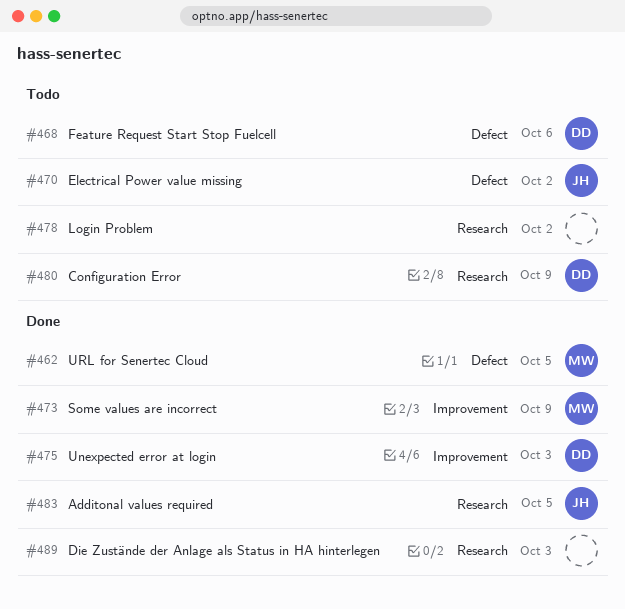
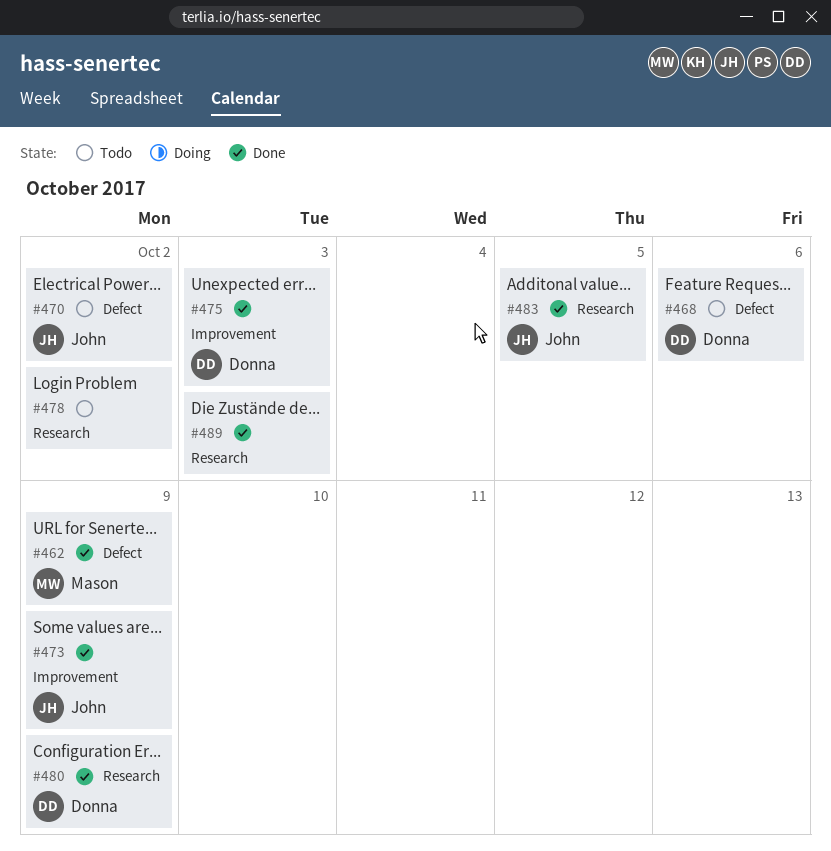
#462, due: Oct 5 -> Oct 9
#473, owner: Mason -> John
#480, status: Todo -> Done

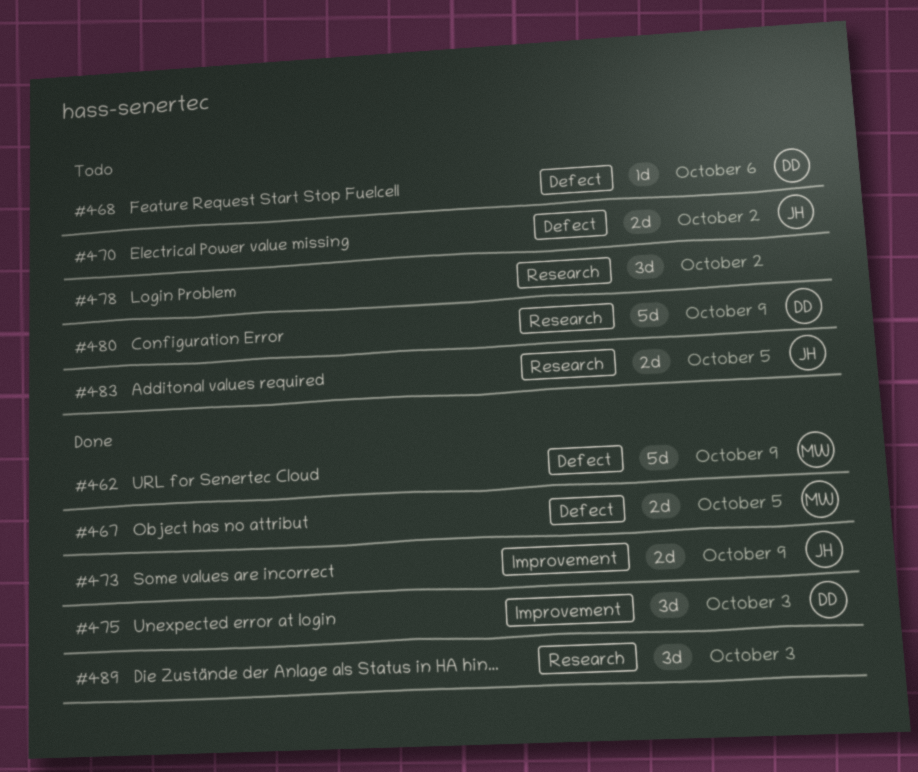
#467: none -> present
#480, status: Done -> Todo
#483, status: Done -> Todo

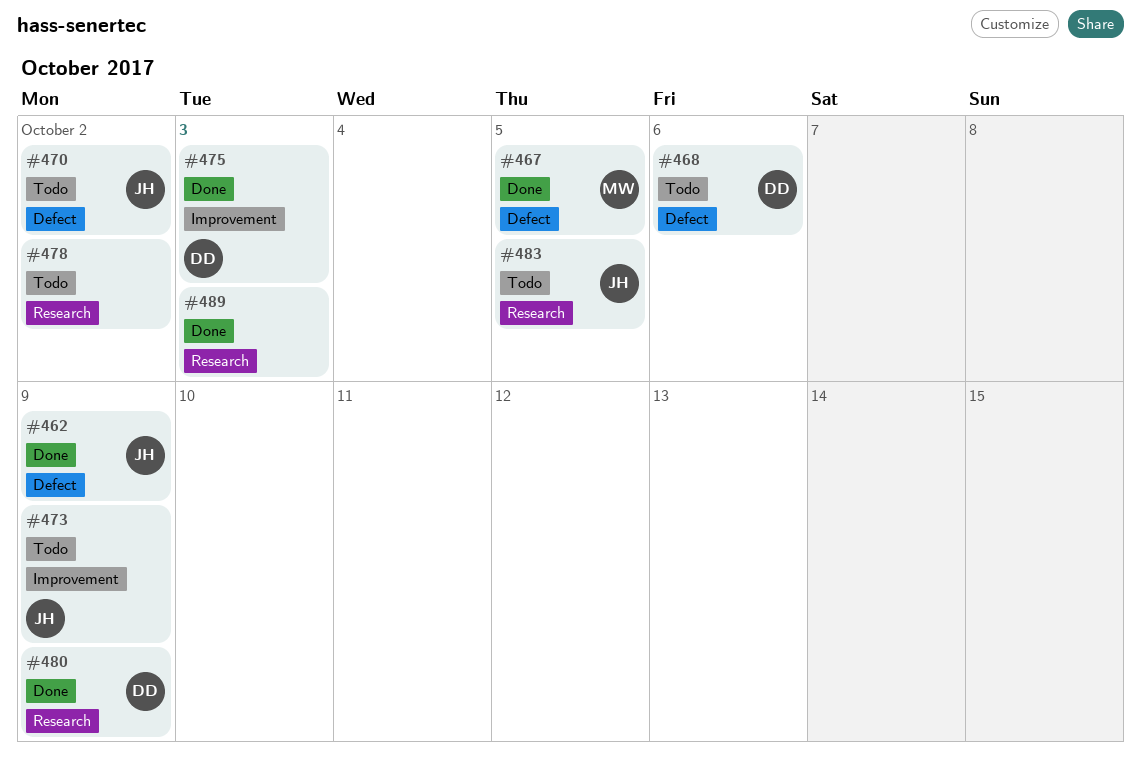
#462, owner: MW -> JH
#473, status: Done -> Todo
#480, status: Todo -> Done

